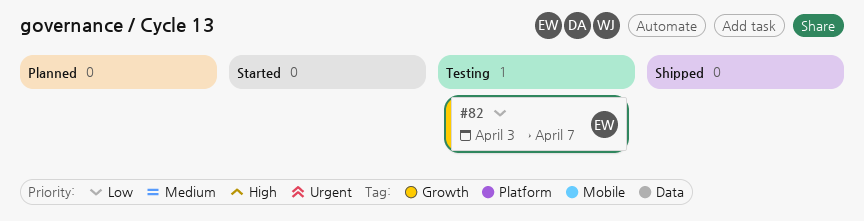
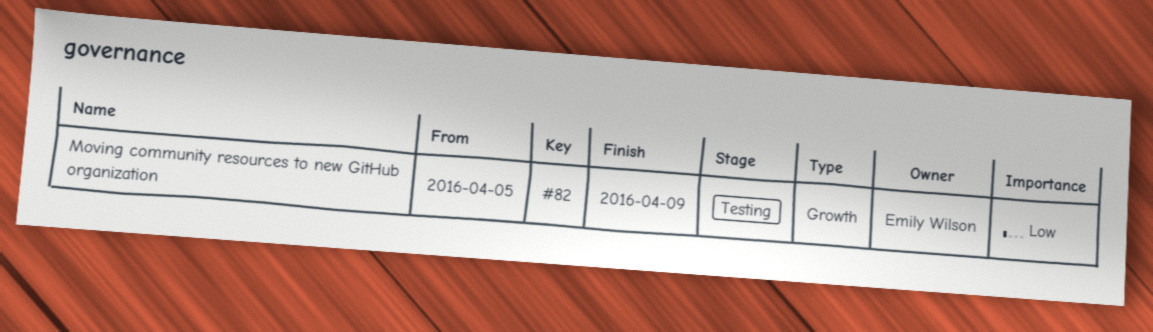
#82, start: Apr 3 -> Apr 5
#82, due: Apr 7 -> Apr 9

